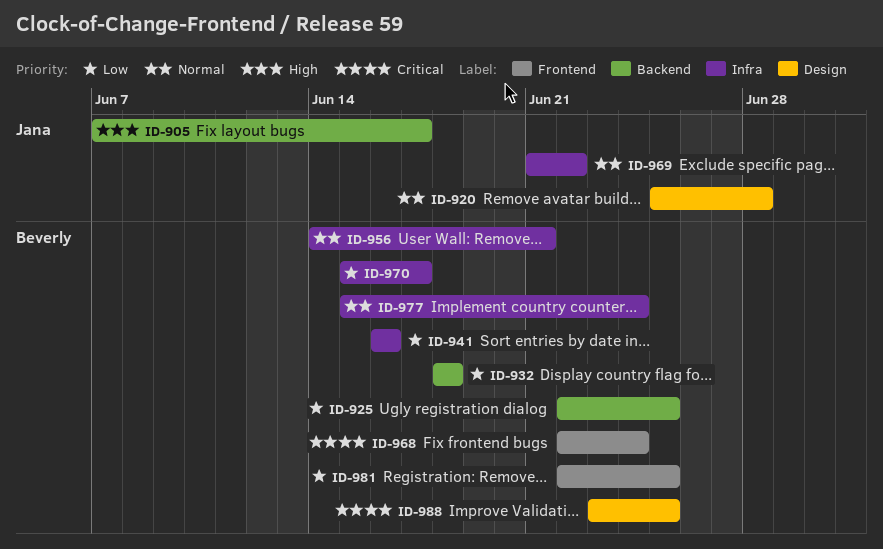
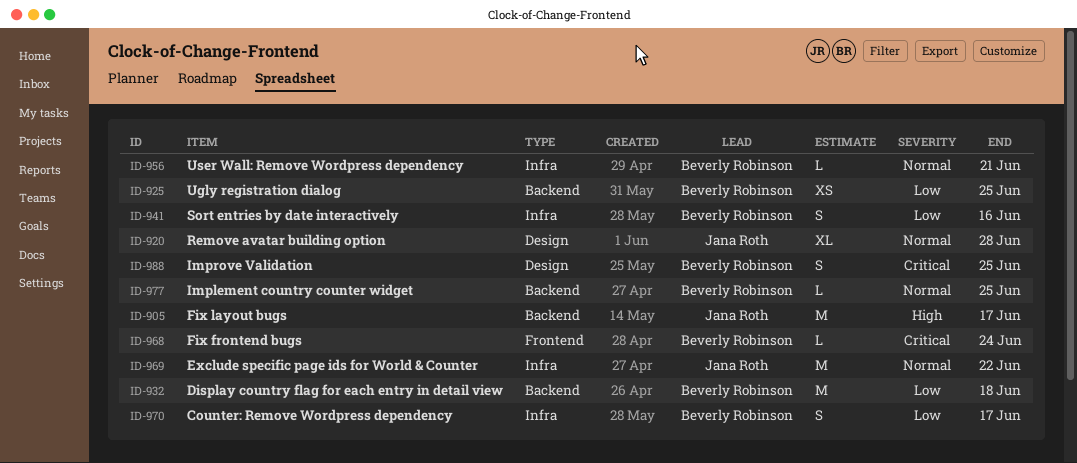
ID-977, label: Infra -> Backend
ID-977, due: Jun 24 -> Jun 25
ID-981: present -> none

